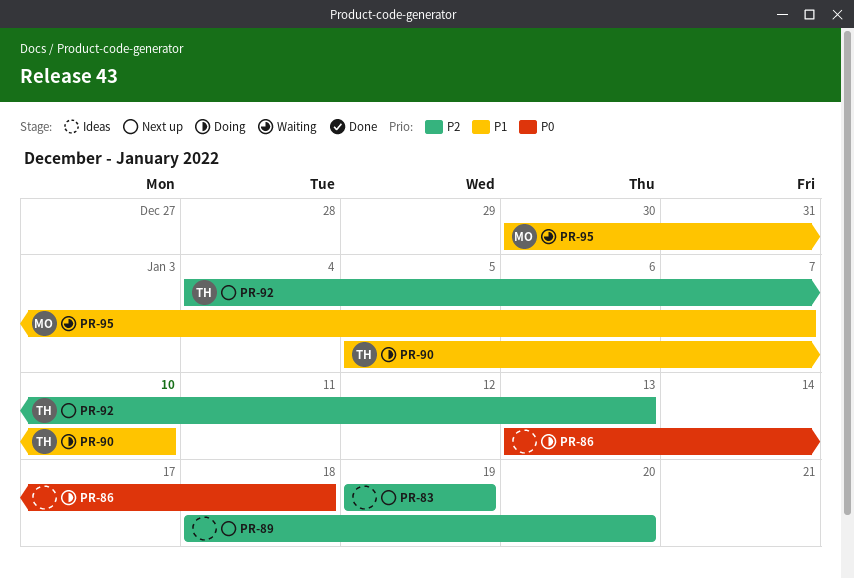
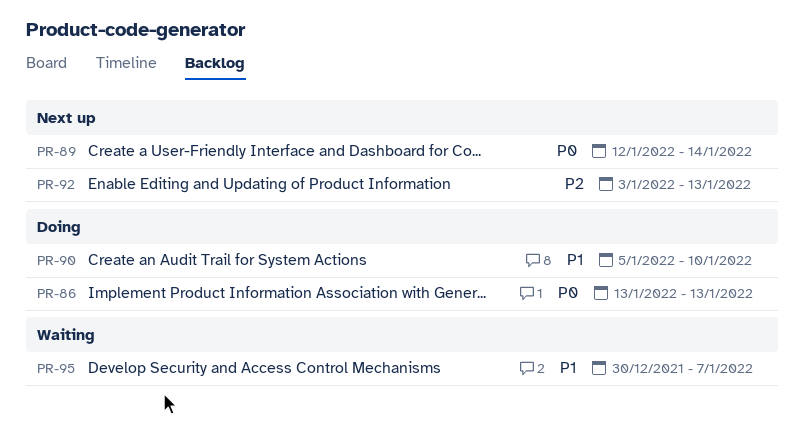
PR-83: present -> none
PR-86, due: Jan 18 -> Jan 13
PR-89, priority: P2 -> P0
PR-89, start: Jan 18 -> Jan 12
PR-89, due: Jan 20 -> Jan 14
PR-92, start: Jan 4 -> Jan 3

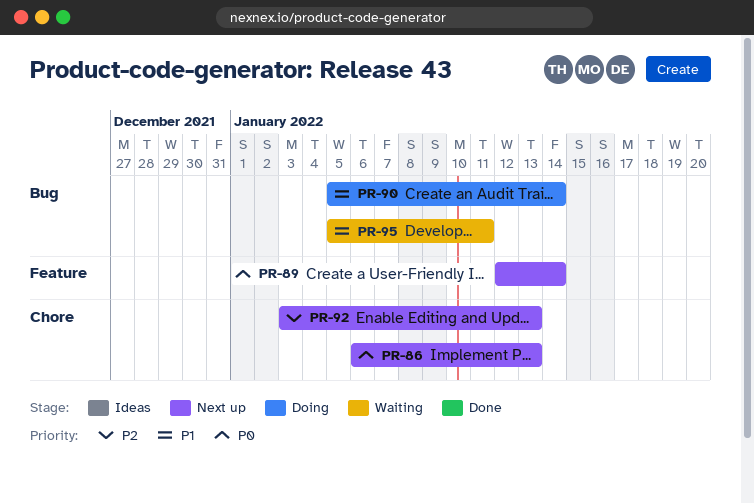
PR-86, status: Doing -> Next up
PR-86, start: Jan 13 -> Jan 6
PR-90, due: Jan 10 -> Jan 14
PR-95, start: Dec 30 -> Jan 5
PR-95, due: Jan 7 -> Jan 11

